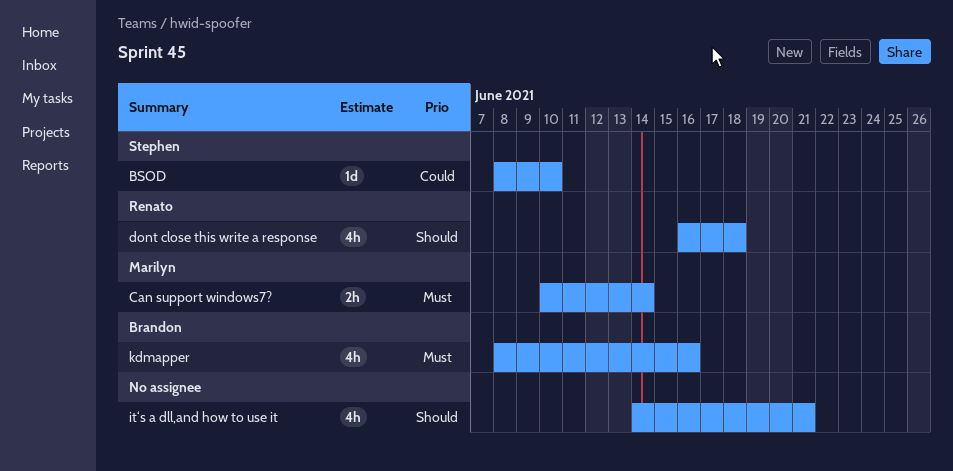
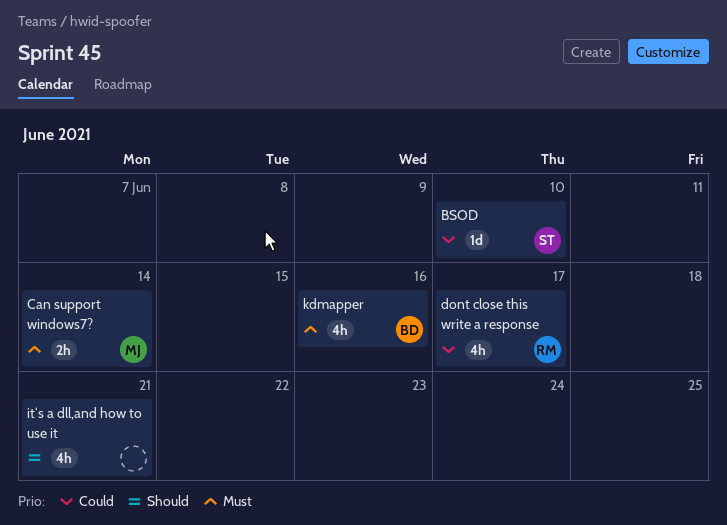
dont close this write a response, priority: Should -> Could
dont close this write a response, due: Jun 18 -> Jun 17

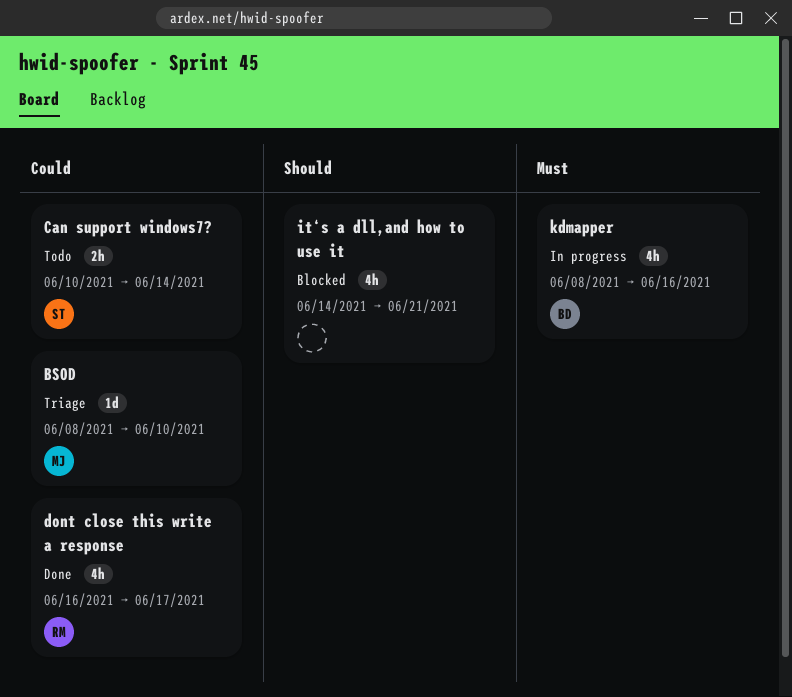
BSOD, owner: ST -> MJ
Can support windows7?, owner: MJ -> ST
Can support windows7?, priority: Must -> Could

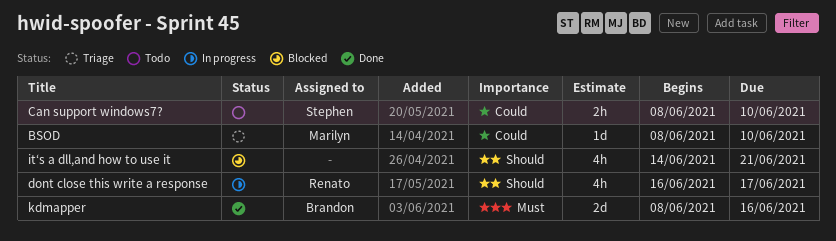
Can support windows7?, start: Jun 10 -> Jun 8
Can support windows7?, due: Jun 14 -> Jun 10
dont close this write a response, status: Done -> In progress
dont close this write a response, priority: Could -> Should
kdmapper, status: In progress -> Done
kdmapper, estimate: 4h -> 2d

